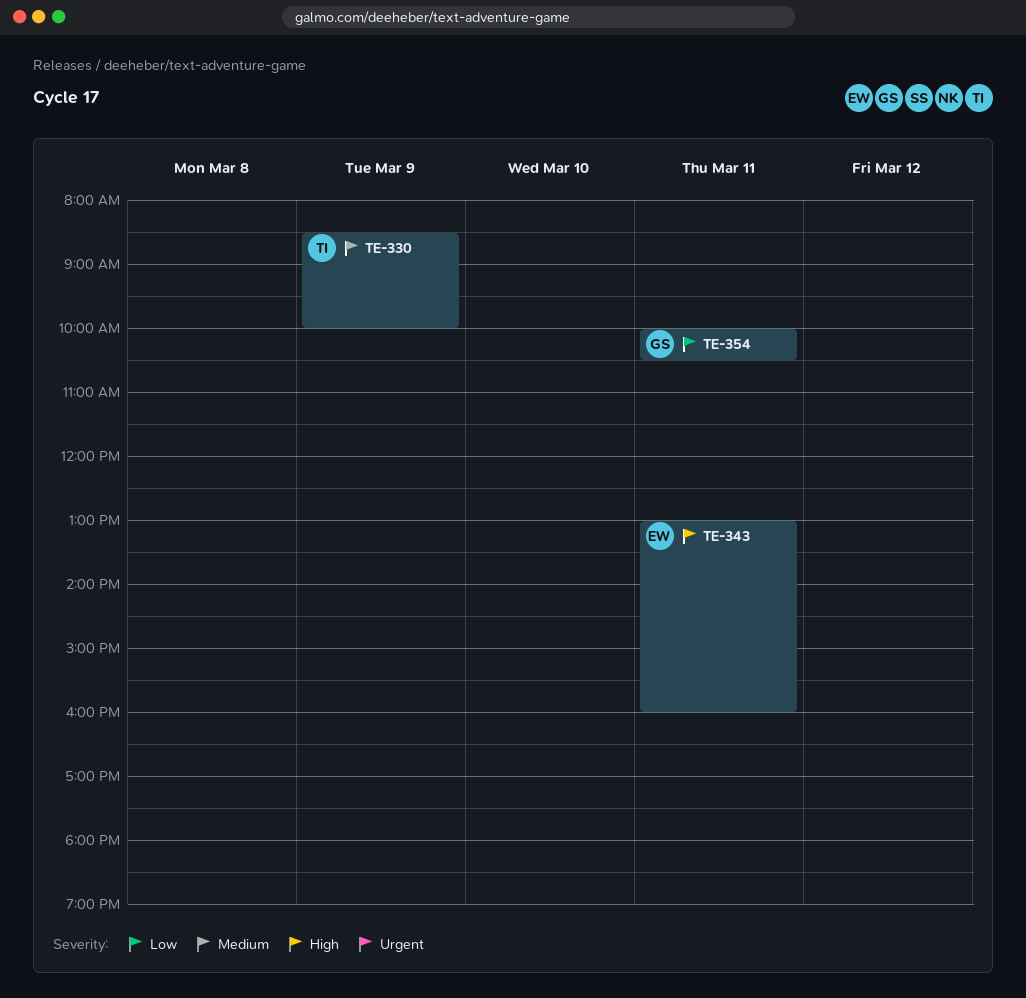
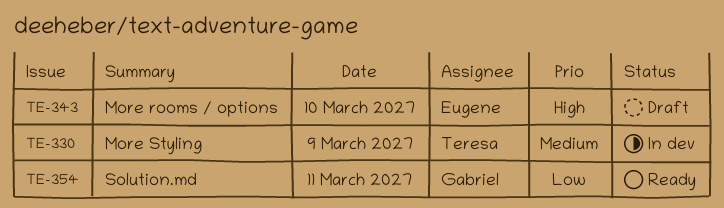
TE-343, day: Mar 11 -> Mar 10

